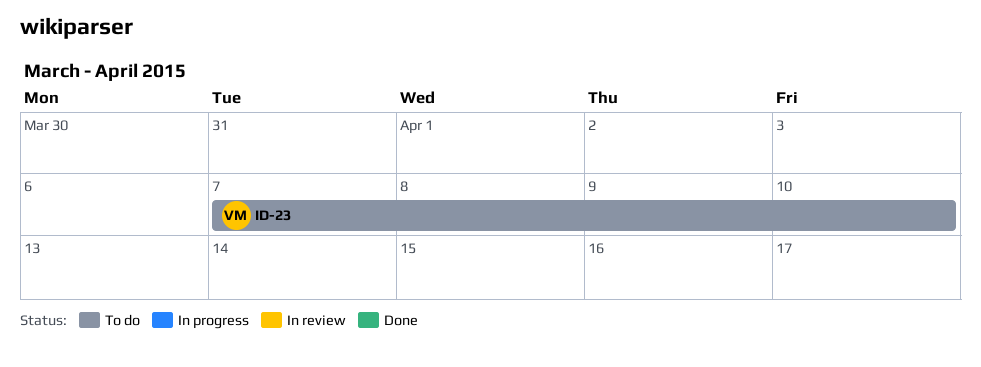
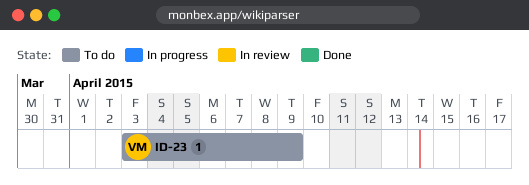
ID-23, start: Apr 7 -> Apr 3
ID-23, due: Apr 10 -> Apr 9

